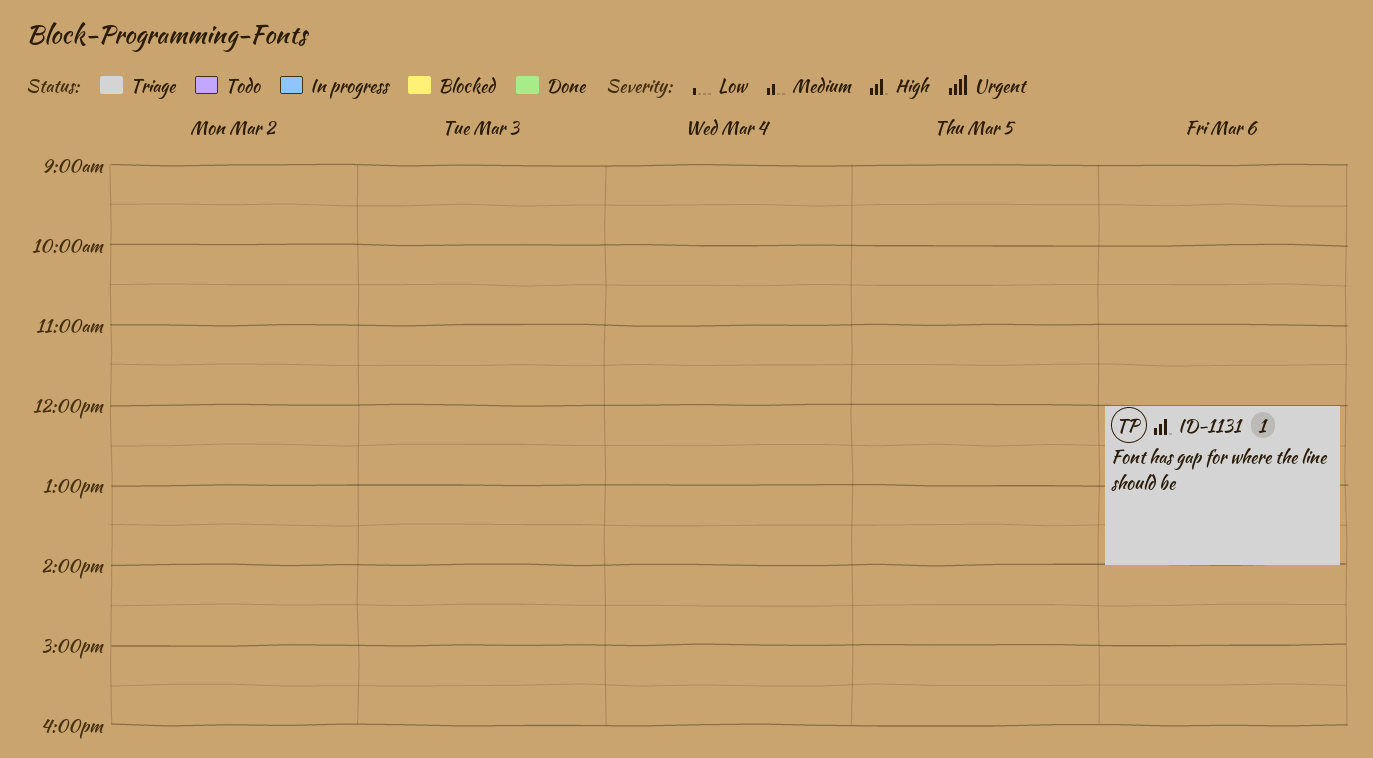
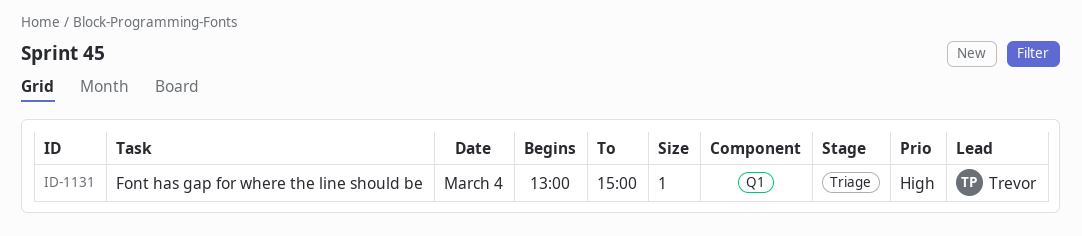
ID-1131, day: Mar 6 -> Mar 4
ID-1131, begins: 12:00 -> 13:00
ID-1131, ends: 14:00 -> 15:00

